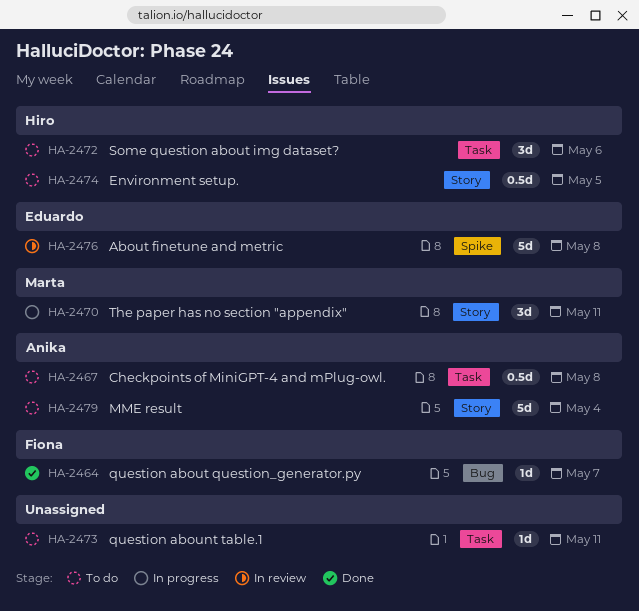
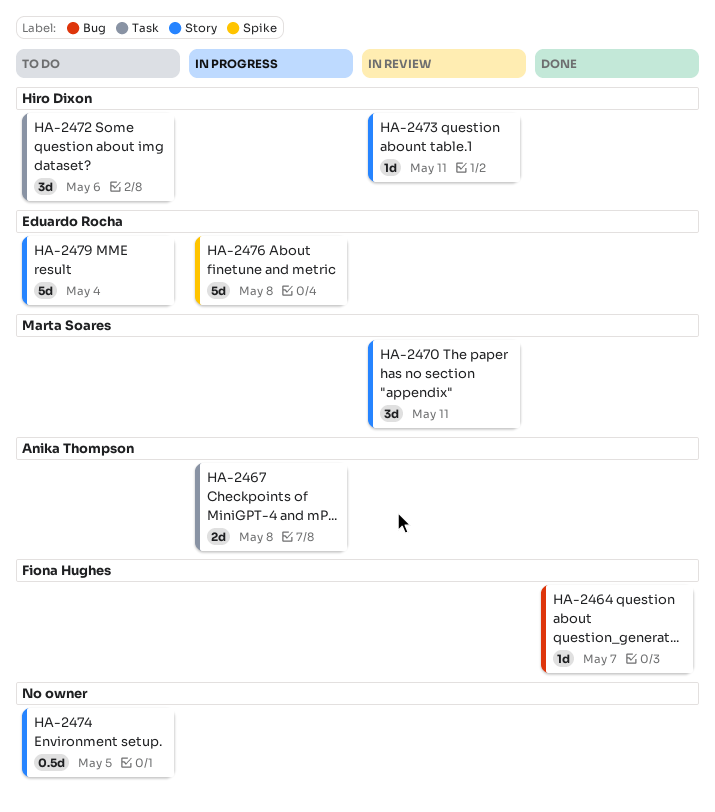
HA-2467, status: To do -> In progress
HA-2467, estimate: 0.5d -> 2d
HA-2470, status: In progress -> In review
HA-2473, status: To do -> In review
HA-2473, owner: none -> Hiro Dixon
HA-2473, label: Task -> Story
HA-2474, owner: Hiro Dixon -> none
HA-2476, status: In review -> In progress
HA-2479, owner: Anika Thompson -> Eduardo Rocha

